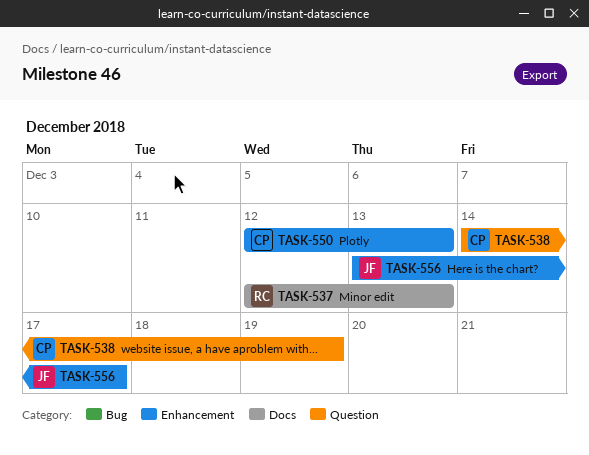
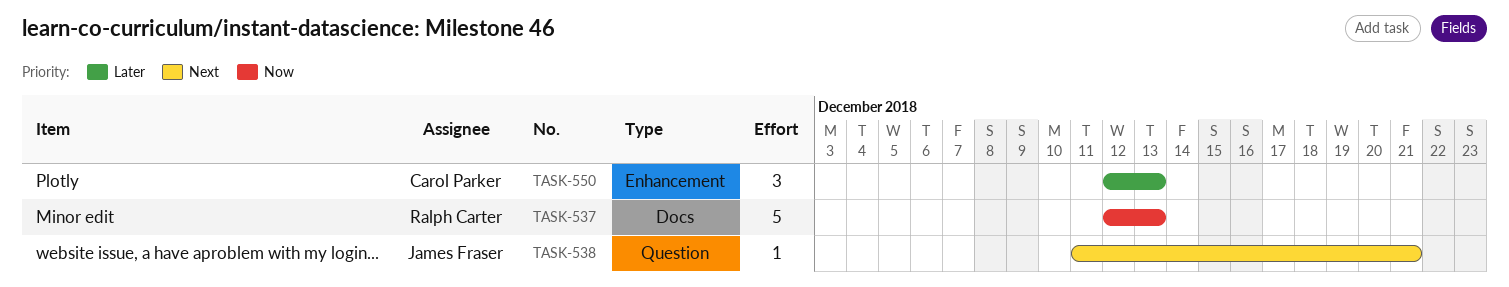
TASK-538, owner: Carol Parker -> James Fraser
TASK-538, start: Dec 14 -> Dec 11
TASK-538, due: Dec 19 -> Dec 21
TASK-556: present -> none

